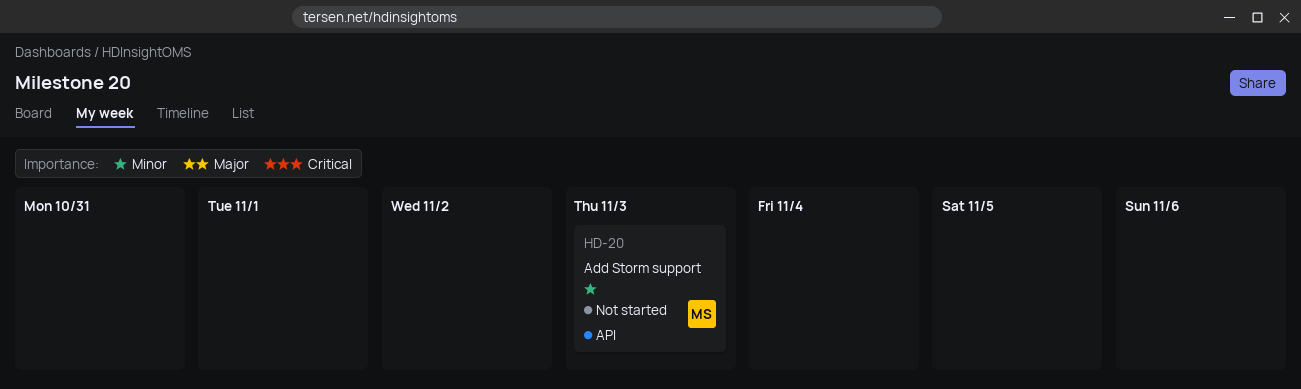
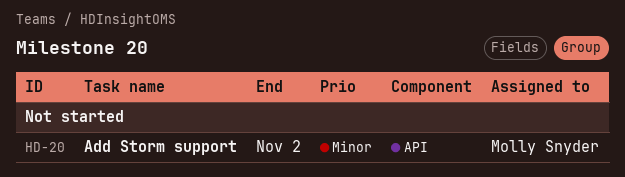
HD-20, due: Nov 3 -> Nov 2

